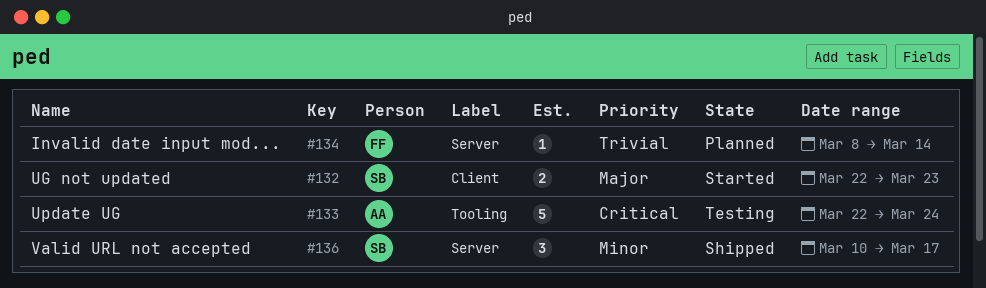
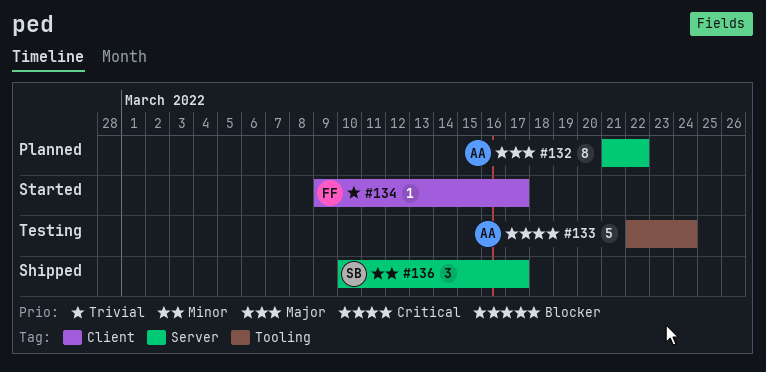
#132, status: Started -> Planned
#132, owner: SB -> AA
#132, label: Client -> Server
#132, estimate: 2 -> 8
#132, start: Mar 22 -> Mar 21
#132, due: Mar 23 -> Mar 22
#134, status: Planned -> Started
#134, label: Server -> Client
#134, start: Mar 8 -> Mar 9
#134, due: Mar 14 -> Mar 17

